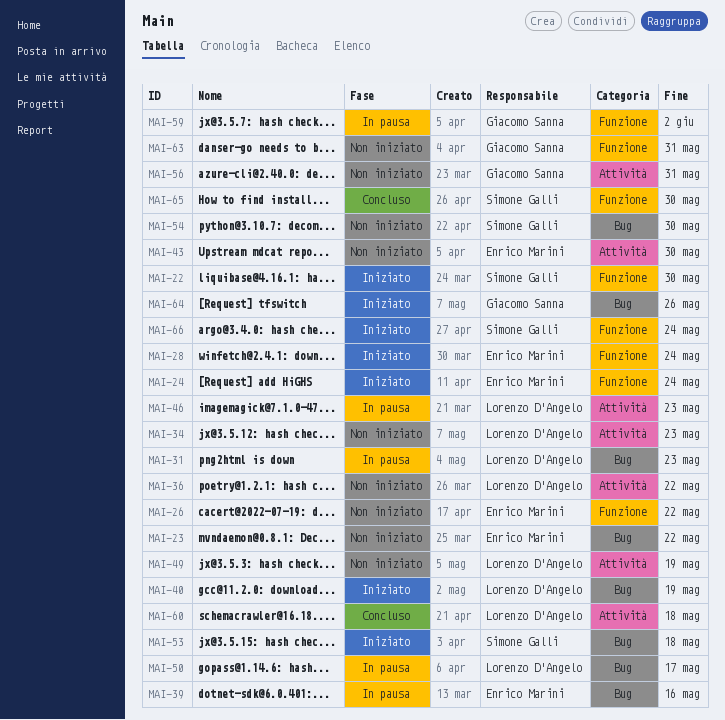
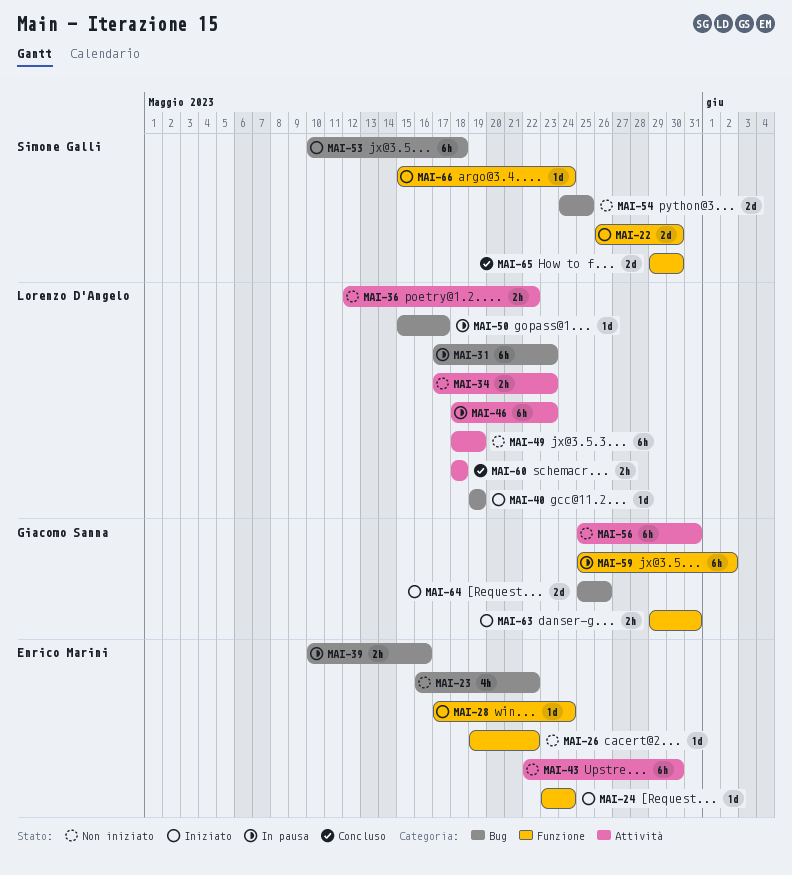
MAI-54, due: May 30 -> May 25
MAI-63, status: Non iniziato -> Iniziato

